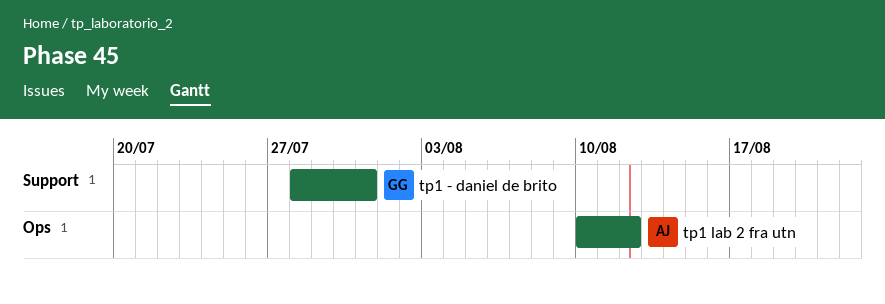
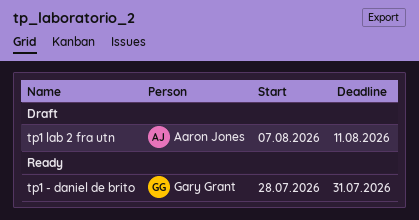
tp1 lab 2 fra utn, start: Aug 10 -> Aug 7
tp1 lab 2 fra utn, due: Aug 12 -> Aug 11

